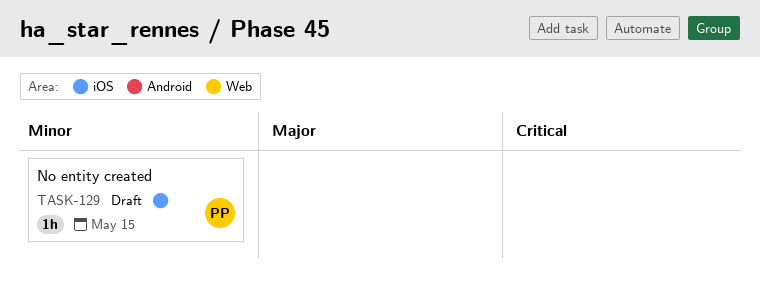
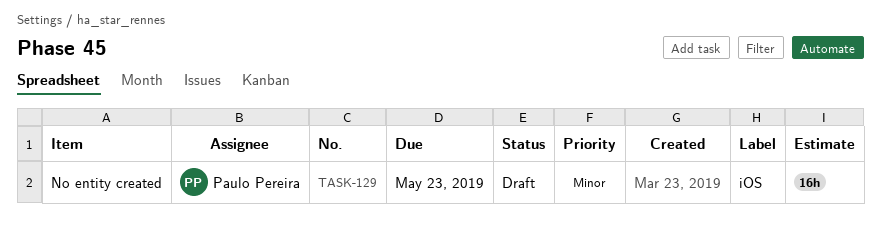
TASK-129, estimate: 1h -> 16h
TASK-129, due: May 15 -> May 23

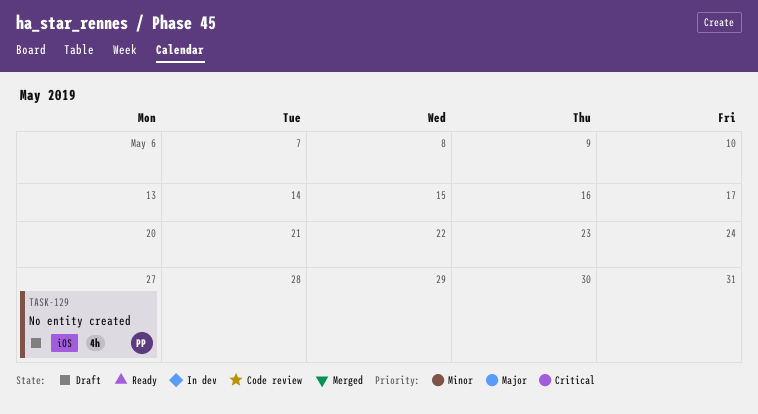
TASK-129, estimate: 16h -> 4h
TASK-129, due: May 23 -> May 27

